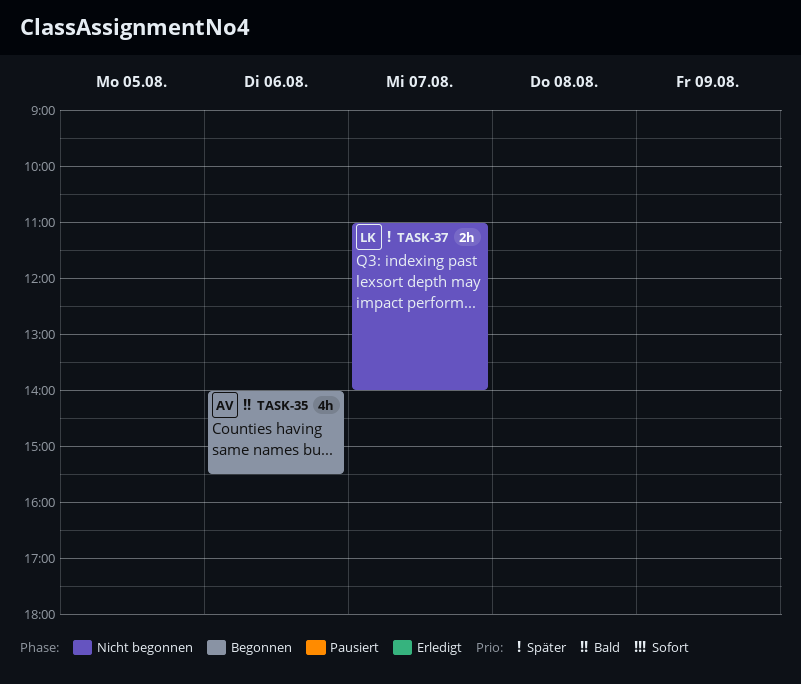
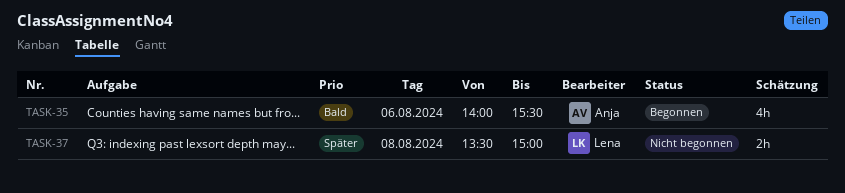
TASK-37, day: Aug 7 -> Aug 8
TASK-37, begins: 11:00 -> 13:30
TASK-37, ends: 14:00 -> 15:00

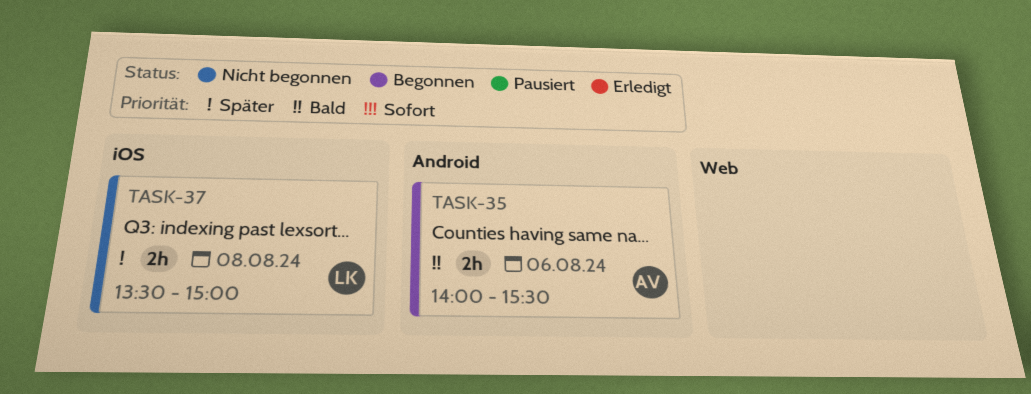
TASK-35, estimate: 4h -> 2h

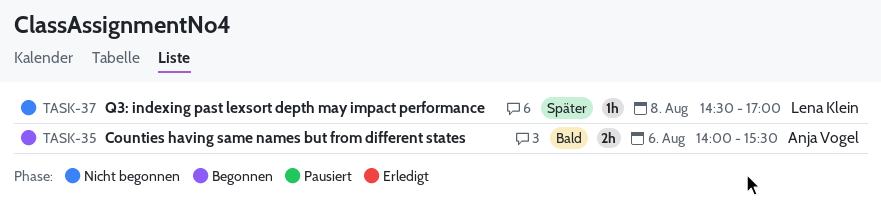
TASK-37, estimate: 2h -> 1h
TASK-37, begins: 13:30 -> 14:30
TASK-37, ends: 15:00 -> 17:00

